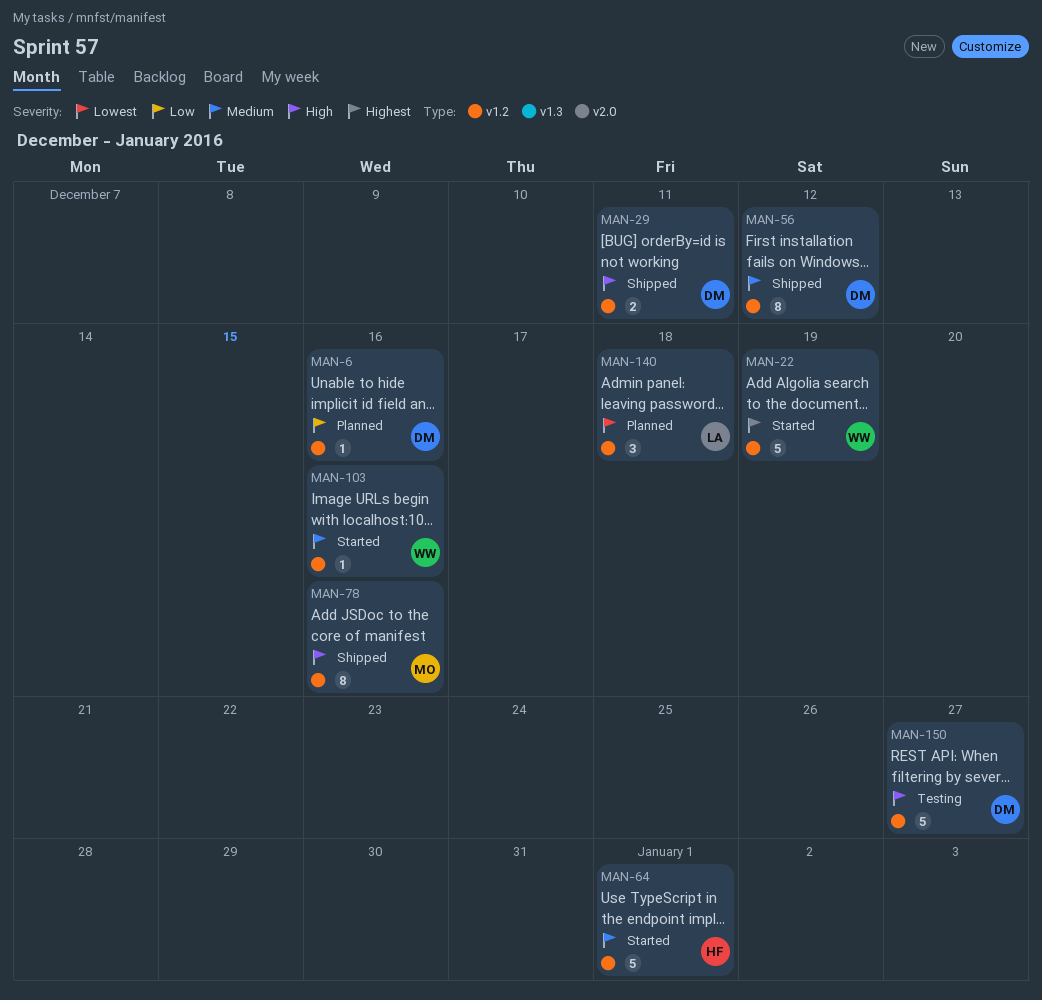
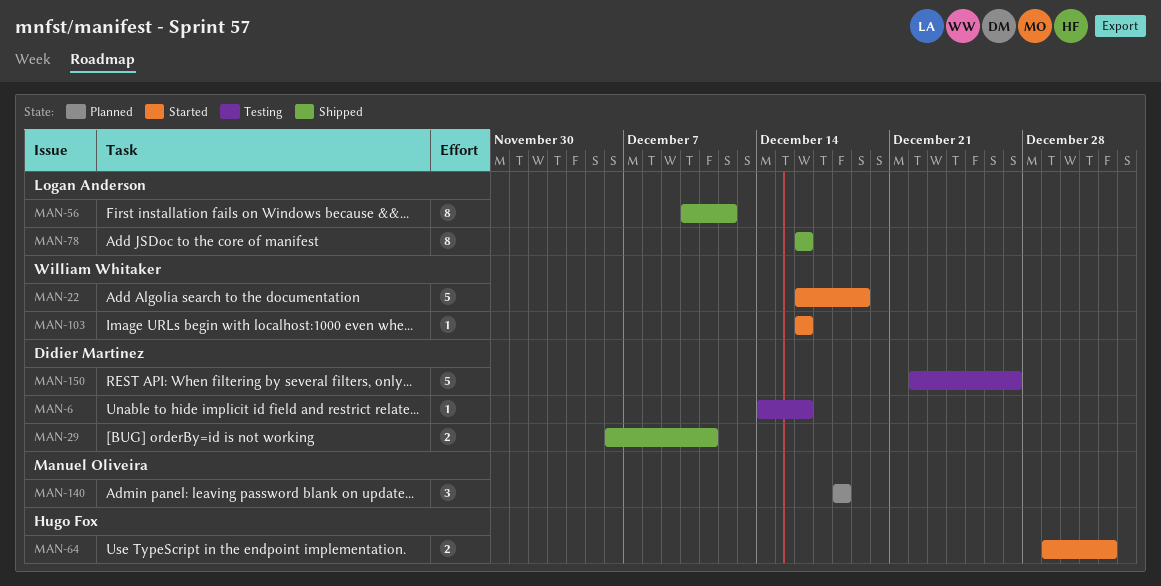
MAN-6, status: Planned -> Testing
MAN-56, owner: Didier Martinez -> Logan Anderson
MAN-64, estimate: 5 -> 2
MAN-78, owner: Manuel Oliveira -> Logan Anderson
MAN-140, owner: Logan Anderson -> Manuel Oliveira

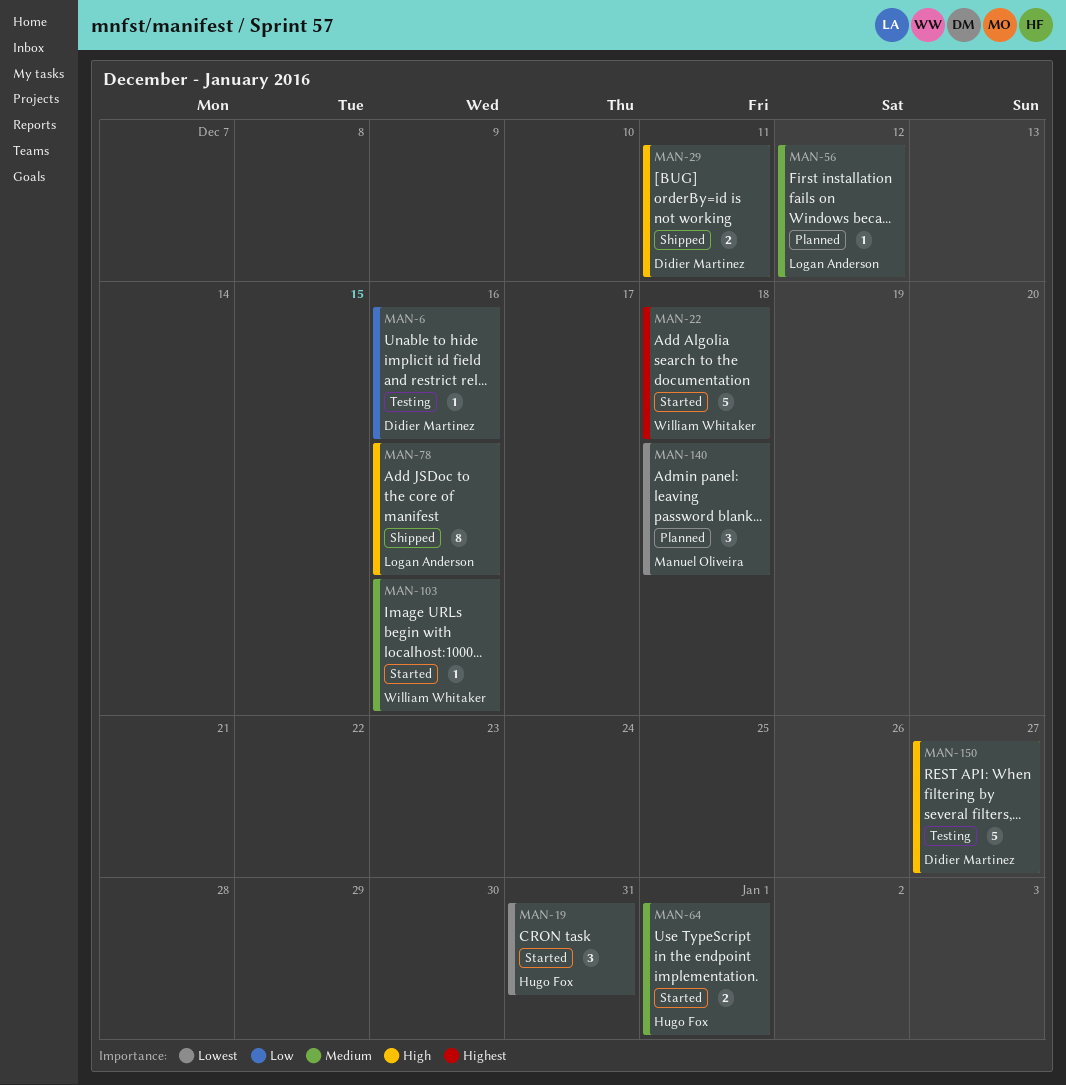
MAN-19: none -> present
MAN-22, due: Dec 19 -> Dec 18
MAN-56, status: Shipped -> Planned
MAN-56, estimate: 8 -> 1

